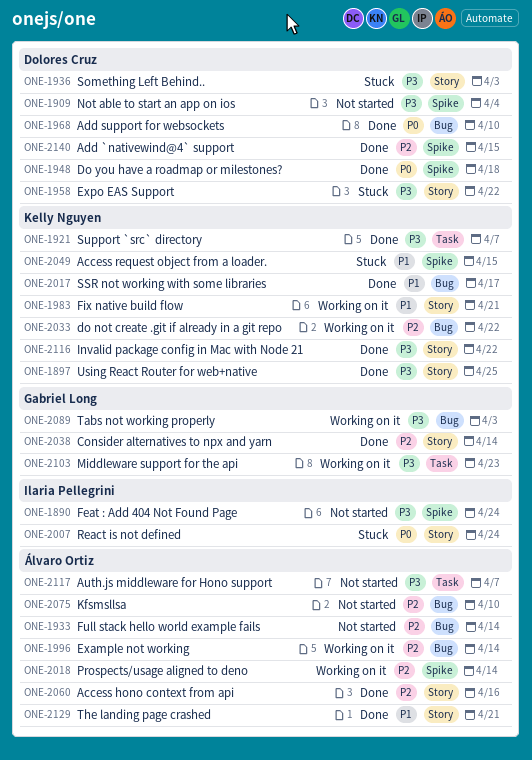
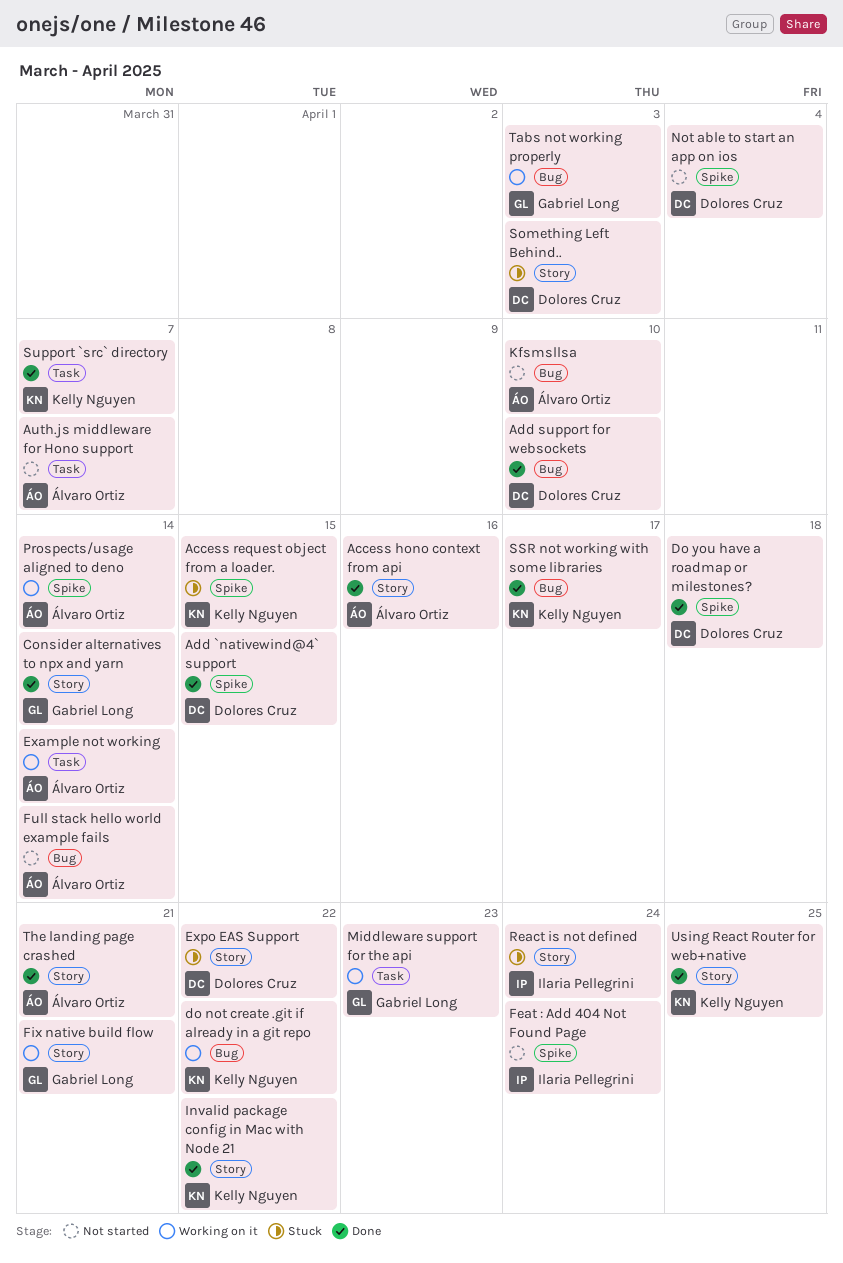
Example not working, label: Bug -> Task
Fix native build flow, owner: Kelly Nguyen -> Gabriel Long

